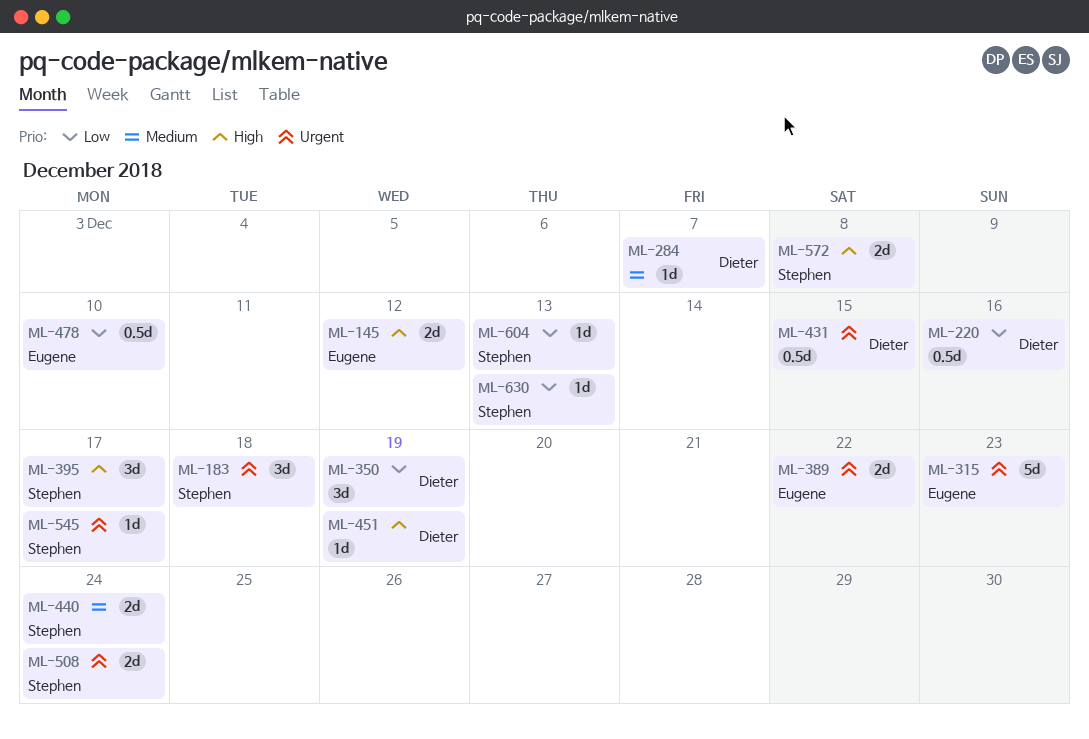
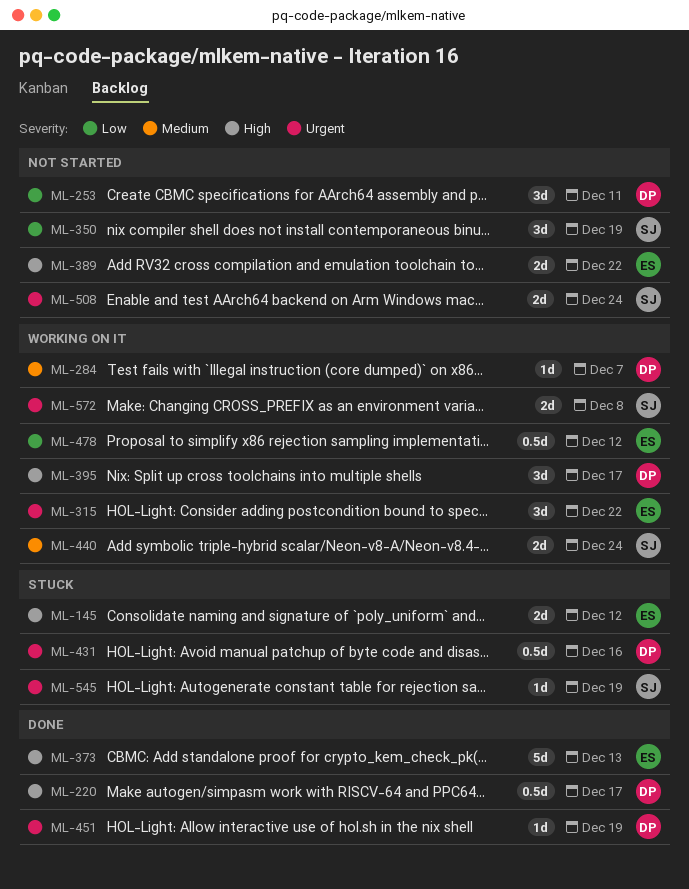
ML-183: present -> none
ML-220, priority: Low -> High
ML-220, due: Dec 16 -> Dec 17
ML-253: none -> present
ML-315, estimate: 5d -> 3d
ML-315, due: Dec 23 -> Dec 22
ML-350, owner: Dieter -> Stephen
ML-373: none -> present
ML-389, priority: Urgent -> High
ML-395, owner: Stephen -> Dieter
ML-431, due: Dec 15 -> Dec 16
ML-451, priority: High -> Urgent
ML-478, due: Dec 10 -> Dec 12
ML-545, due: Dec 17 -> Dec 19
ML-572, priority: High -> Urgent
ML-604: present -> none
ML-630: present -> none

